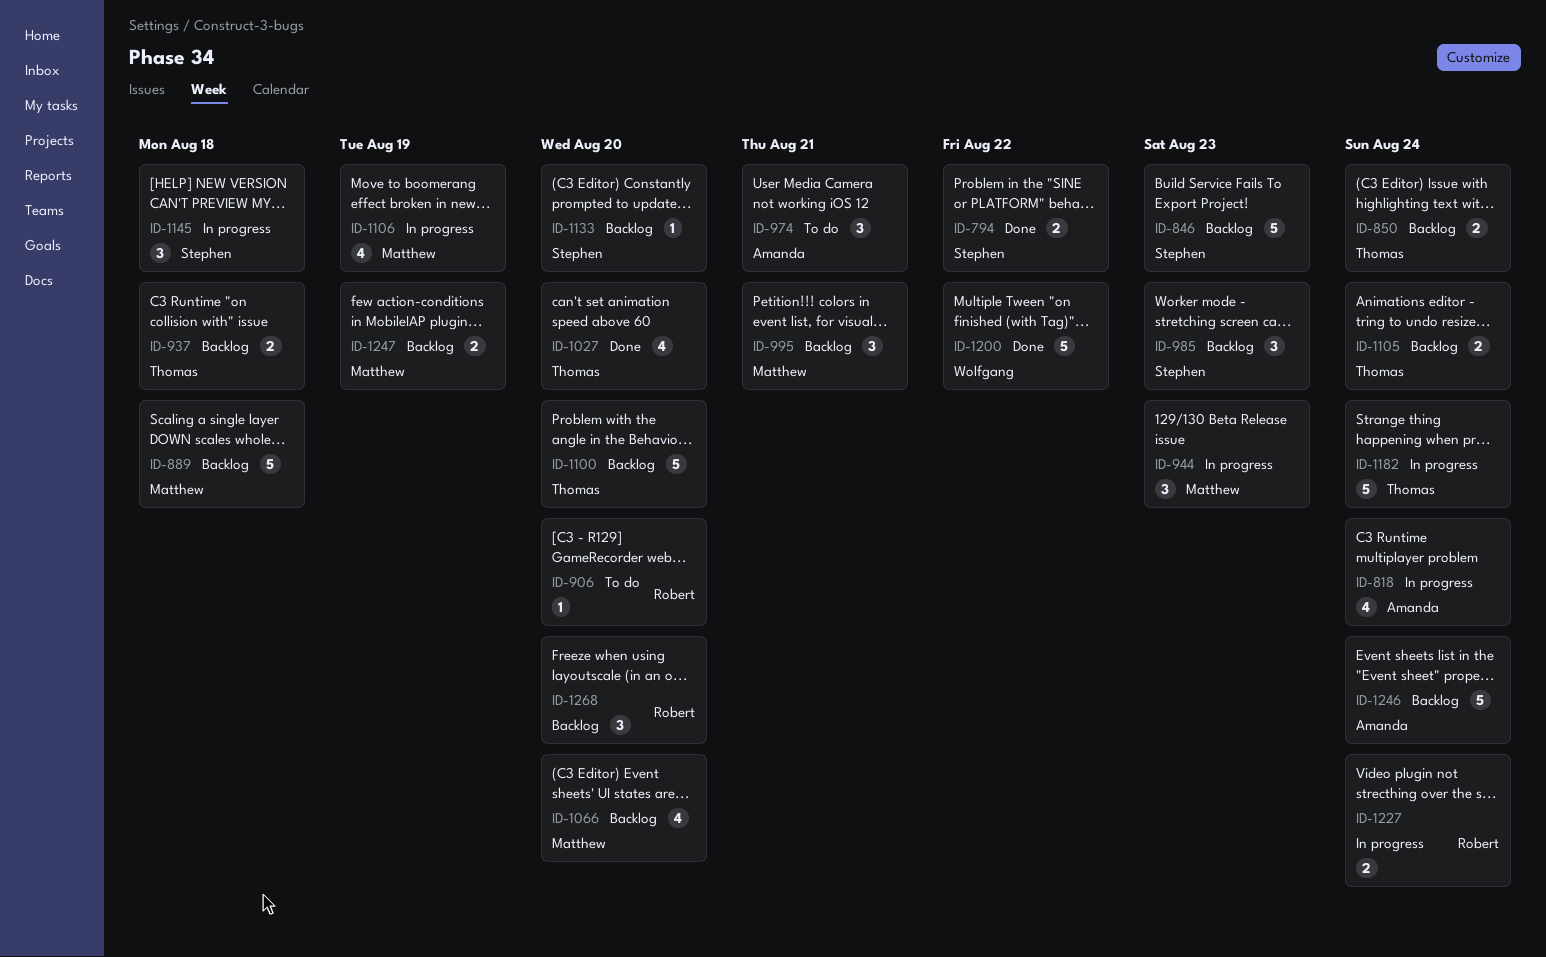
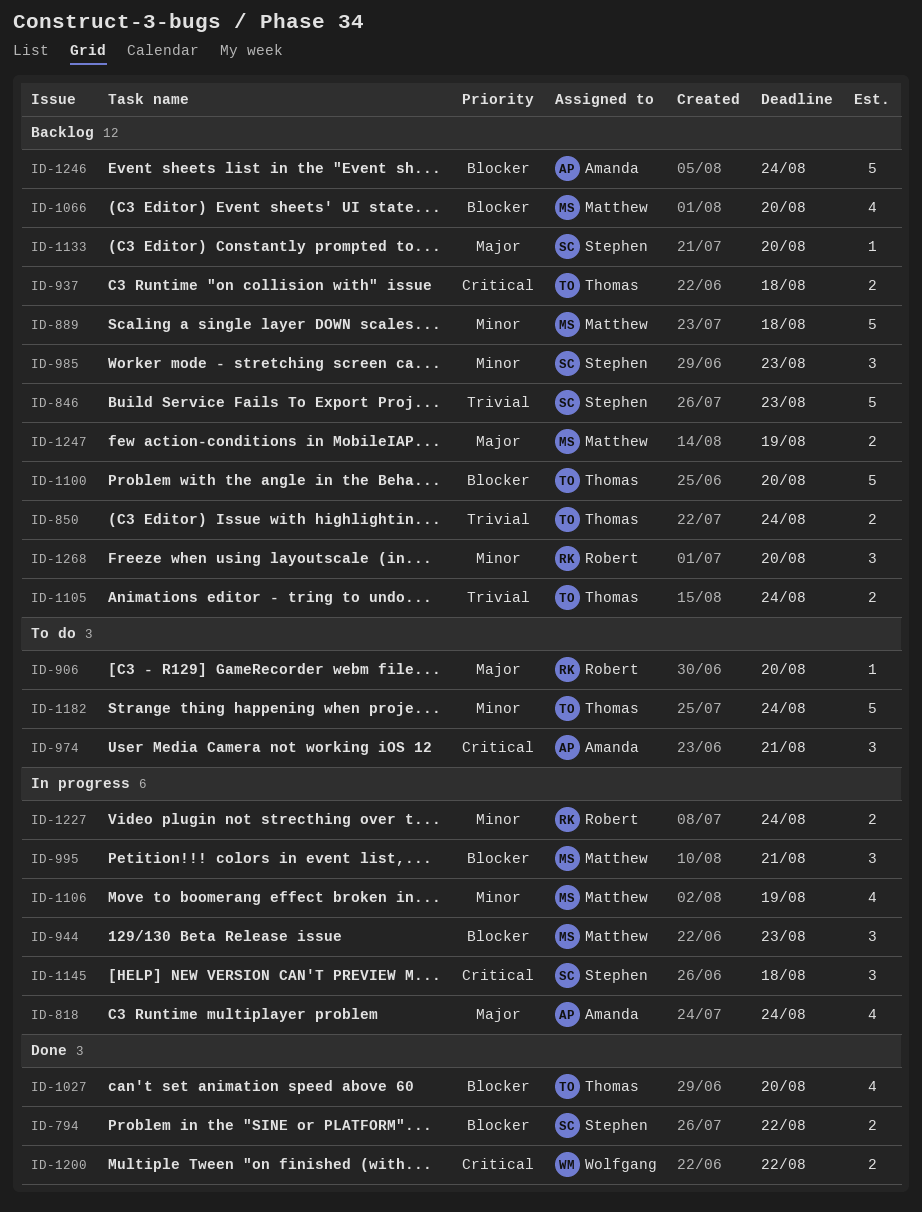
ID-995, status: Backlog -> In progress
ID-1182, status: In progress -> To do
ID-1200, estimate: 5 -> 2

